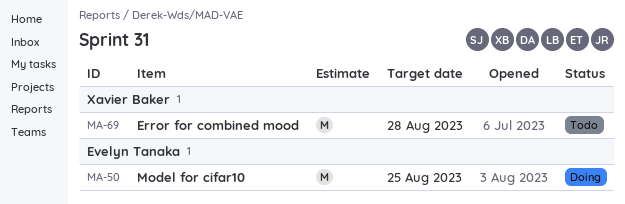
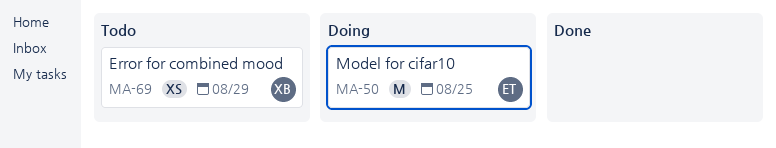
MA-69, estimate: M -> XS
MA-69, due: Aug 28 -> Aug 29

